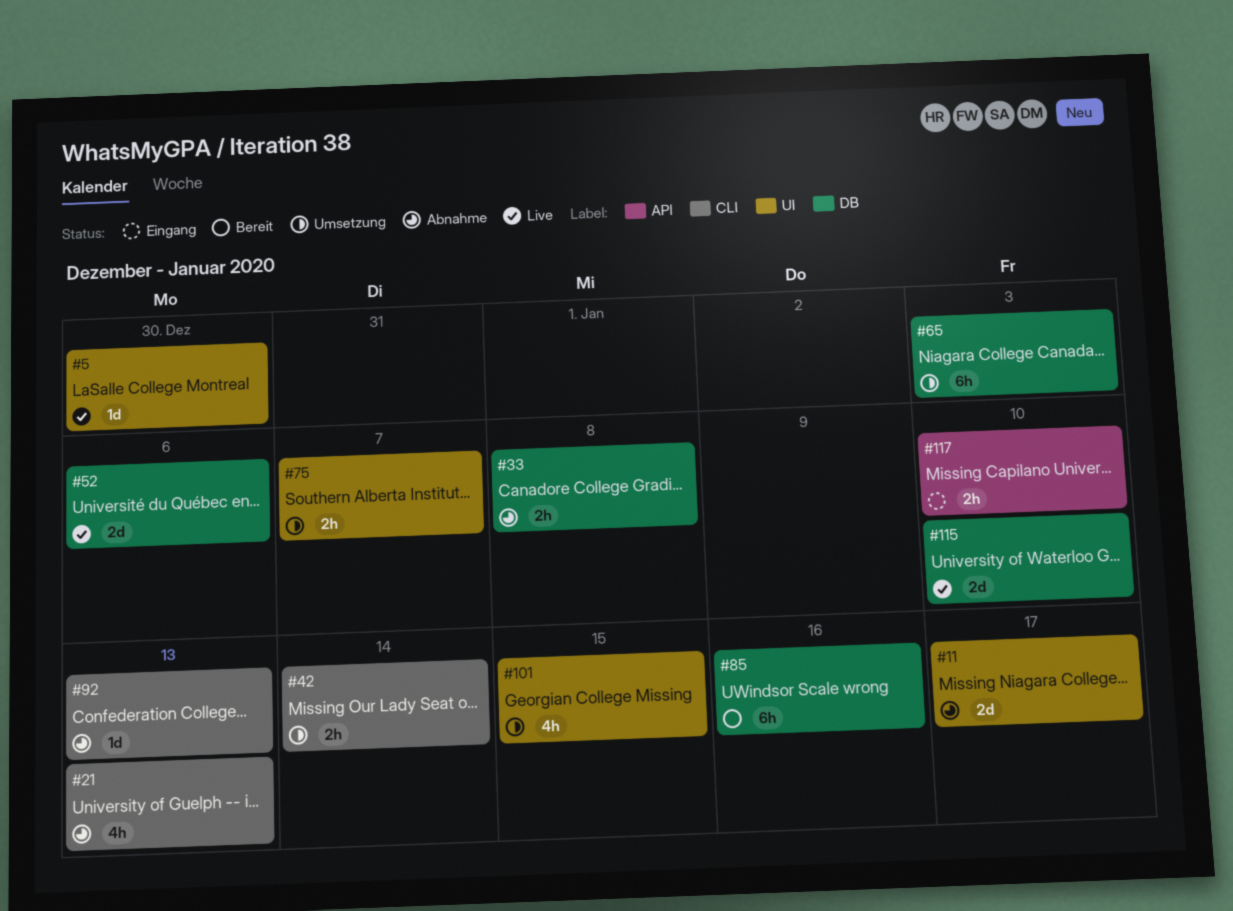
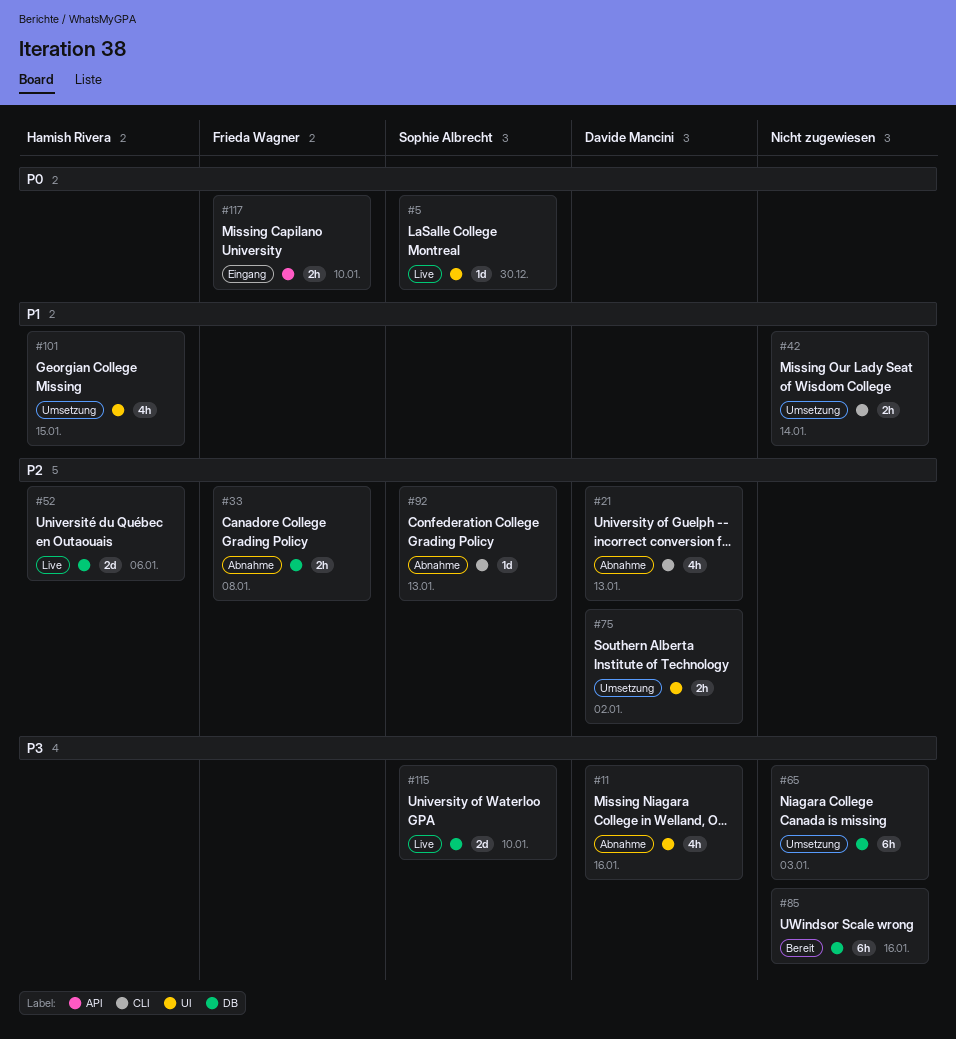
#11, estimate: 2d -> 4h
#11, due: Jan 17 -> Jan 16
#75, due: Jan 7 -> Jan 2

